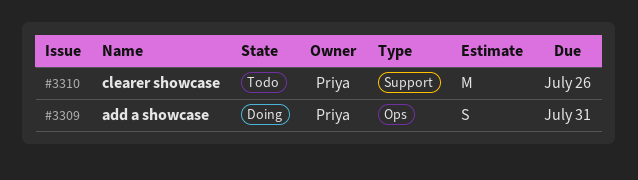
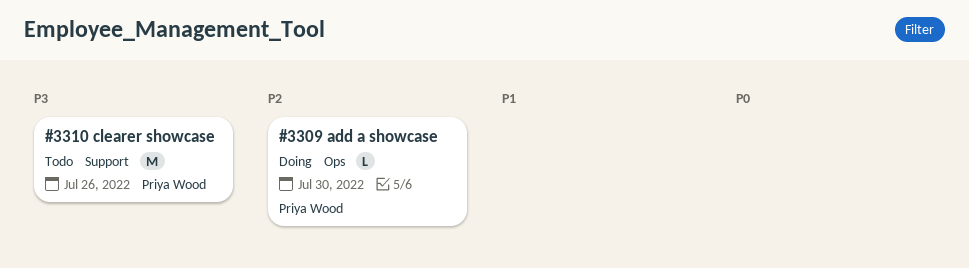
#3309, estimate: S -> L
#3309, due: Jul 31 -> Jul 30

